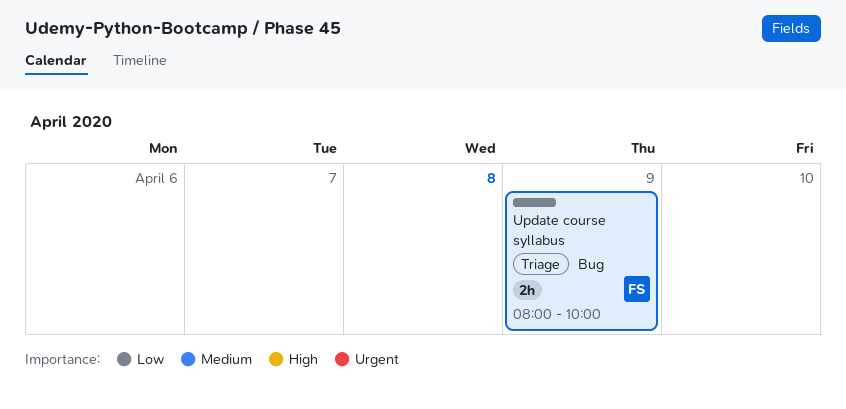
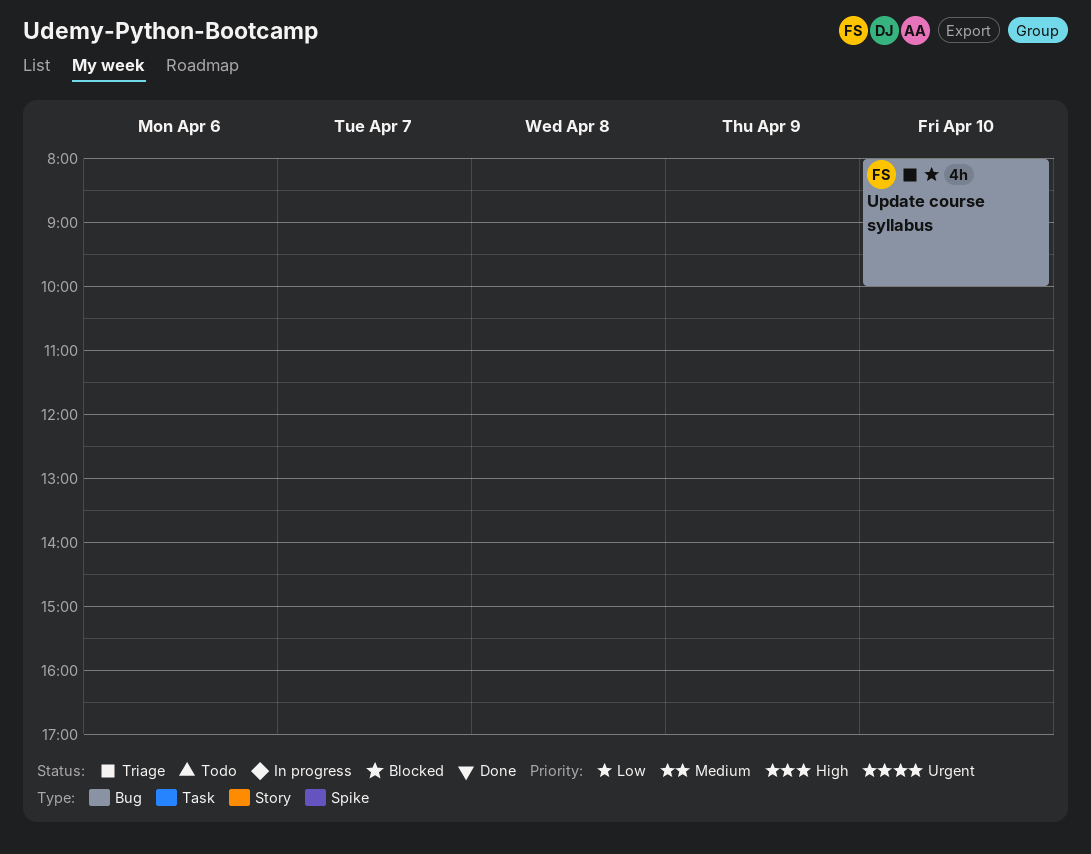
Update course syllabus, estimate: 2h -> 4h
Update course syllabus, day: Apr 9 -> Apr 10

